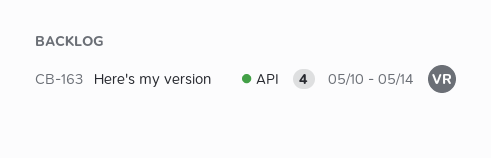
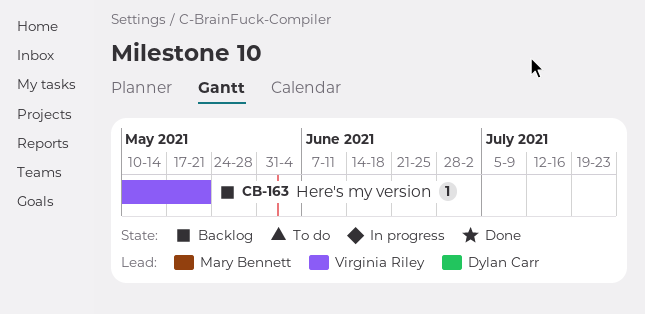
CB-163, estimate: 4 -> 1
CB-163, due: May 14 -> May 21

